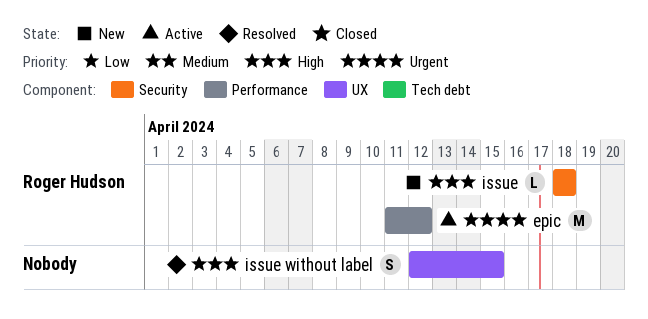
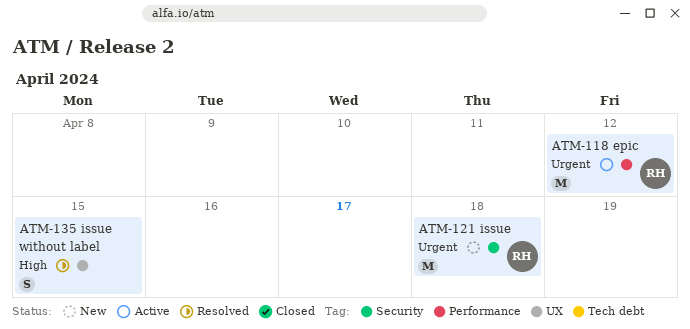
issue, priority: High -> Urgent
issue, estimate: L -> M

